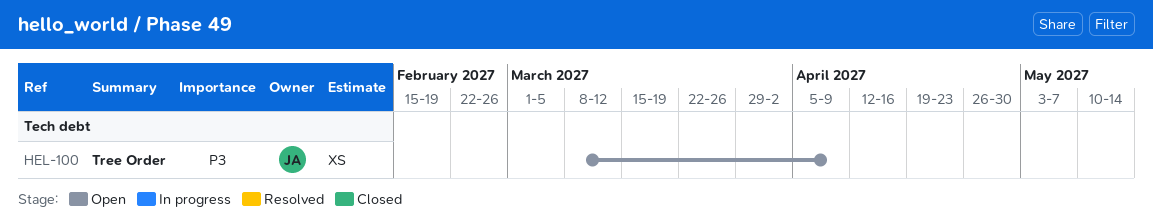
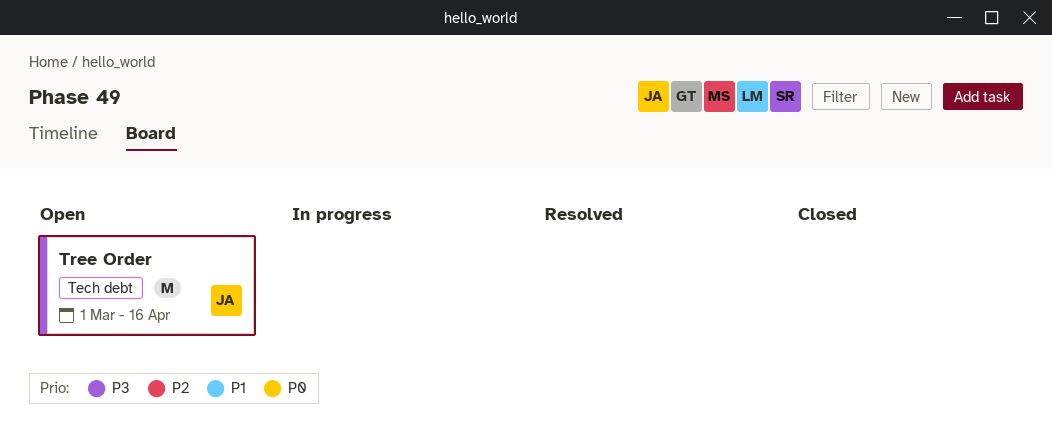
Tree Order, estimate: XS -> M
Tree Order, start: Mar 8 -> Mar 1
Tree Order, due: Apr 9 -> Apr 16

